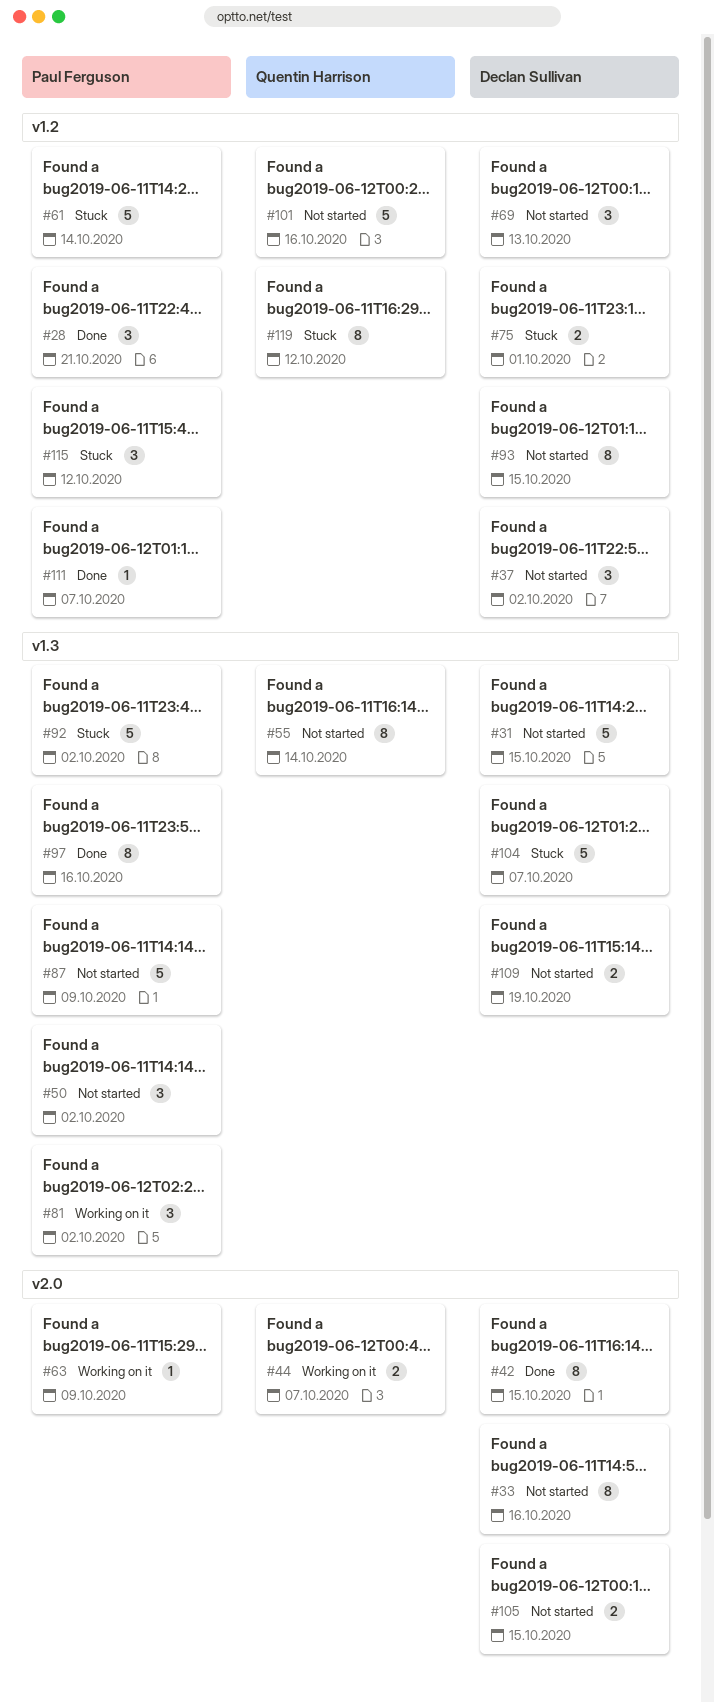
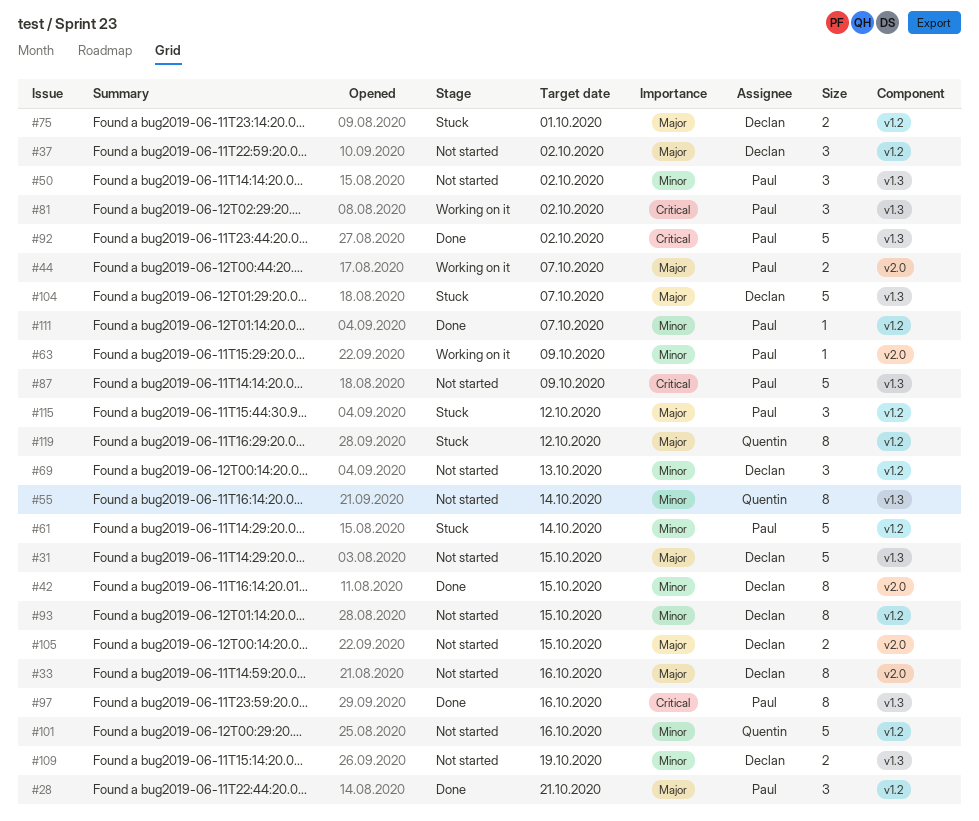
#44, owner: Quentin Harrison -> Paul Ferguson
#92, status: Stuck -> Done

